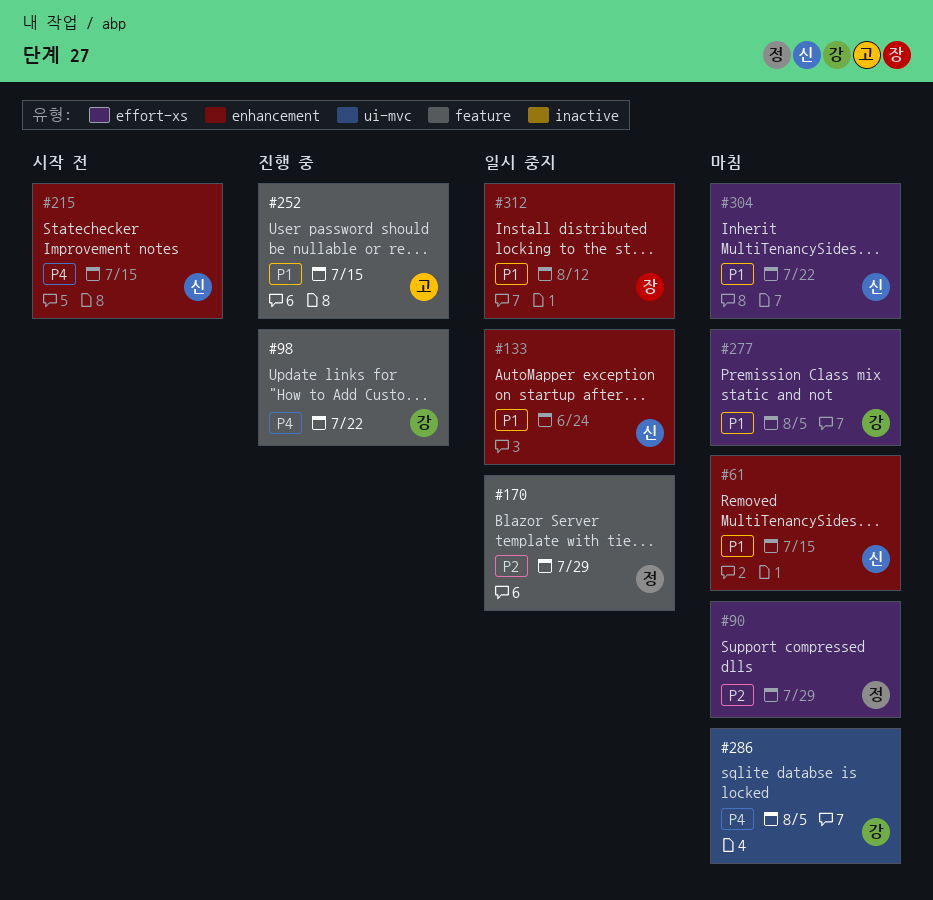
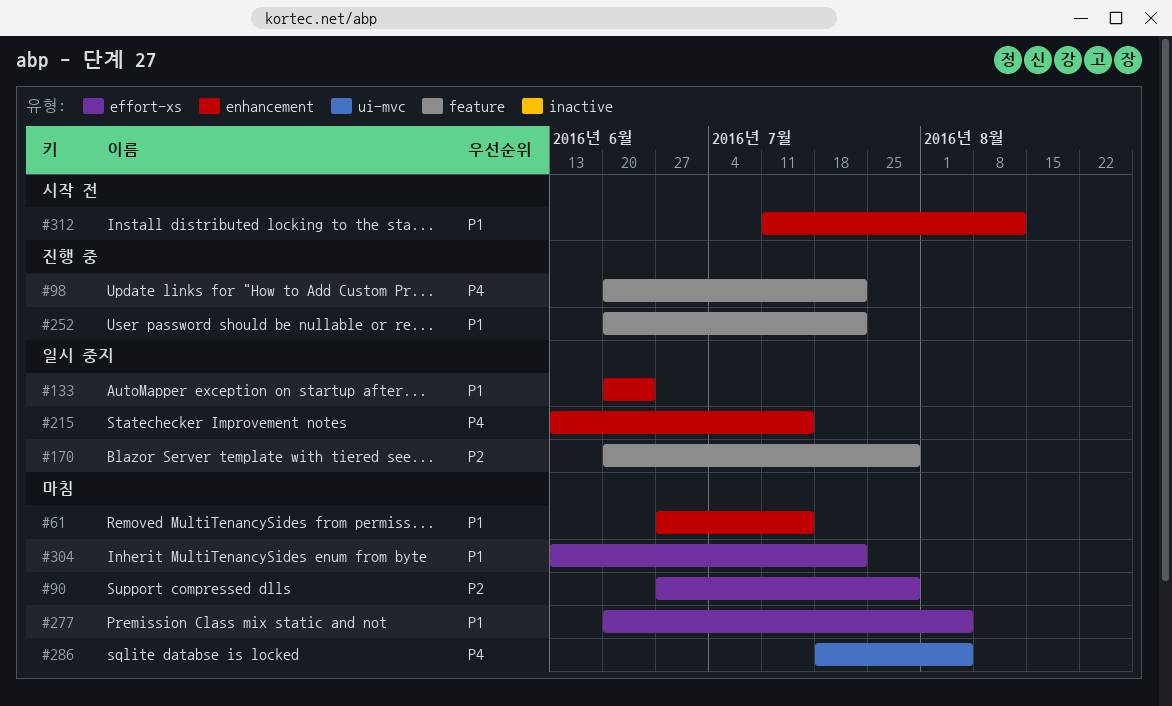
#215, status: 시작 전 -> 일시 중지
#252, due: Jul 15 -> Jul 22
#312, status: 일시 중지 -> 시작 전

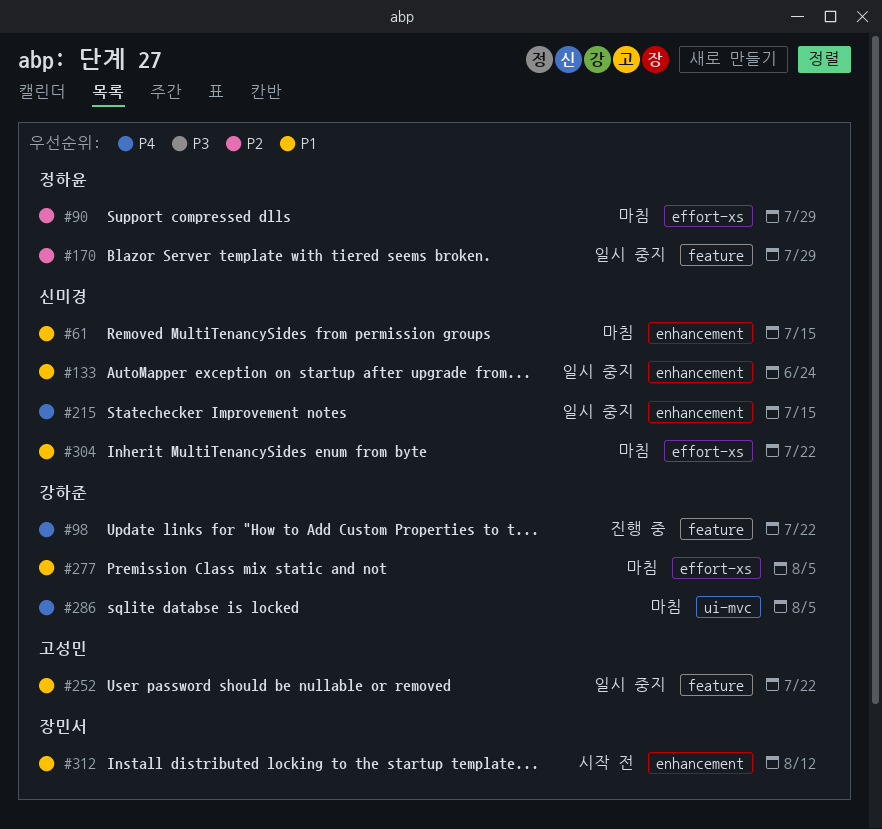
#252, status: 진행 중 -> 일시 중지

